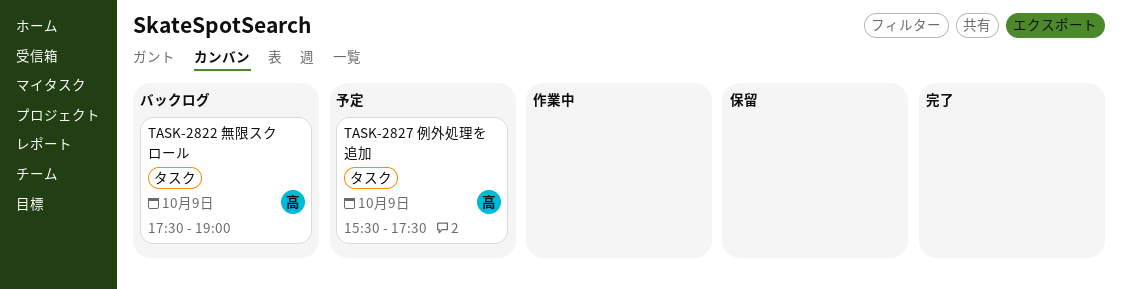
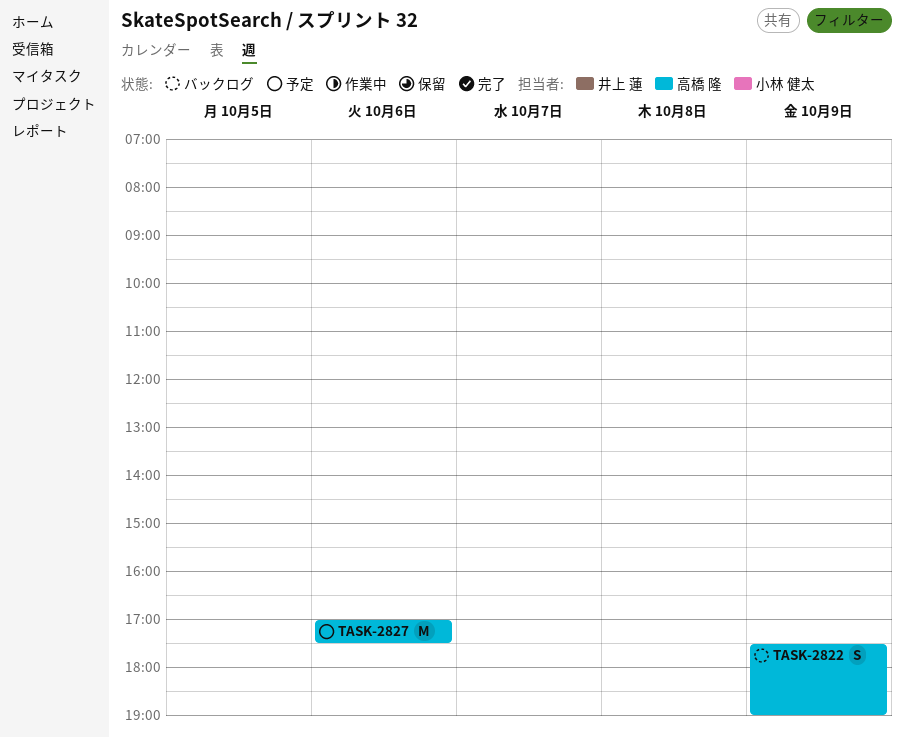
TASK-2827, day: Oct 9 -> Oct 6
TASK-2827, begins: 15:30 -> 17:00

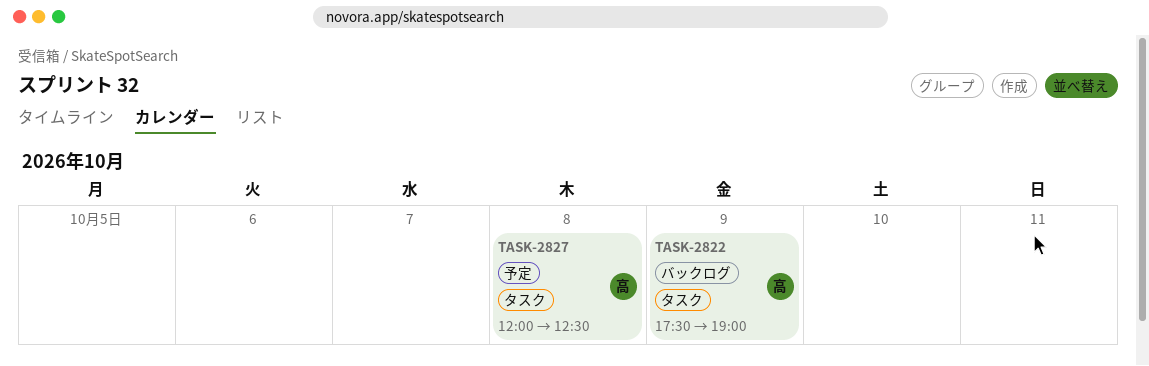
TASK-2827, day: Oct 6 -> Oct 8
TASK-2827, begins: 17:00 -> 12:00
TASK-2827, ends: 17:30 -> 12:30

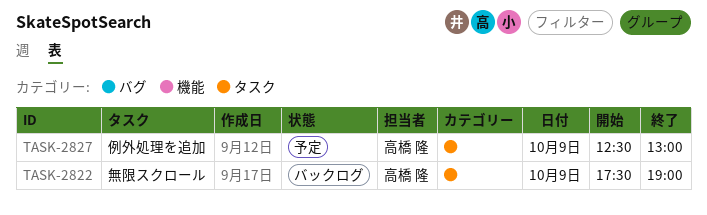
TASK-2827, day: Oct 8 -> Oct 9
TASK-2827, begins: 12:00 -> 12:30
TASK-2827, ends: 12:30 -> 13:00

